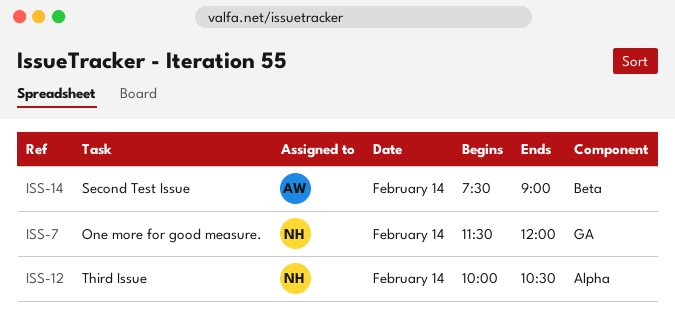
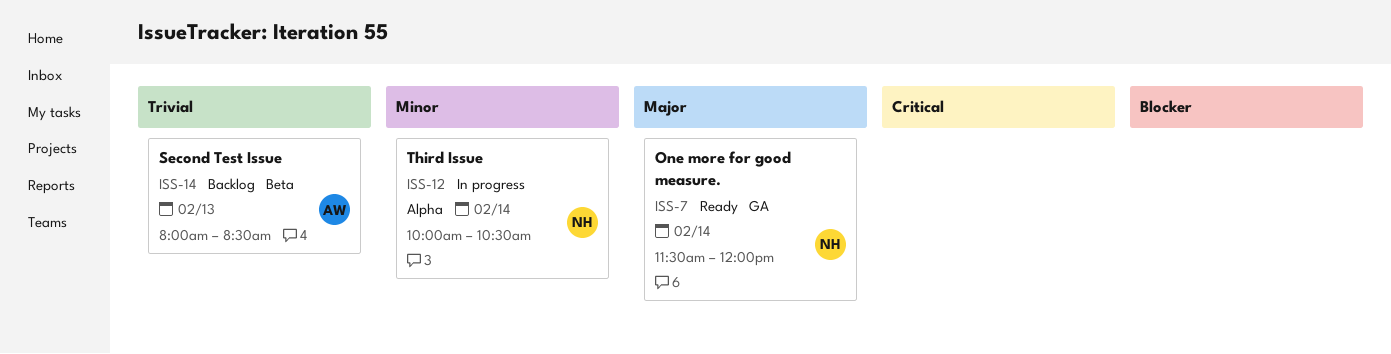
ISS-14, day: Feb 14 -> Feb 13
ISS-14, begins: 07:30 -> 08:00
ISS-14, ends: 09:00 -> 08:30

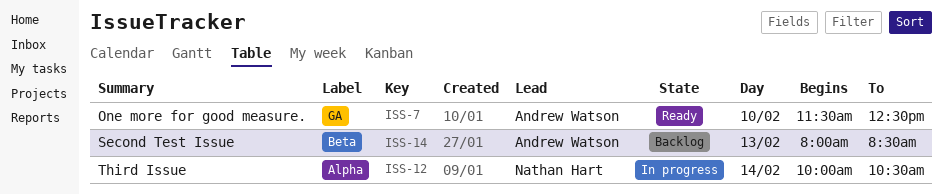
ISS-7, owner: Nathan Hart -> Andrew Watson
ISS-7, day: Feb 14 -> Feb 10
ISS-7, ends: 12:00 -> 12:30

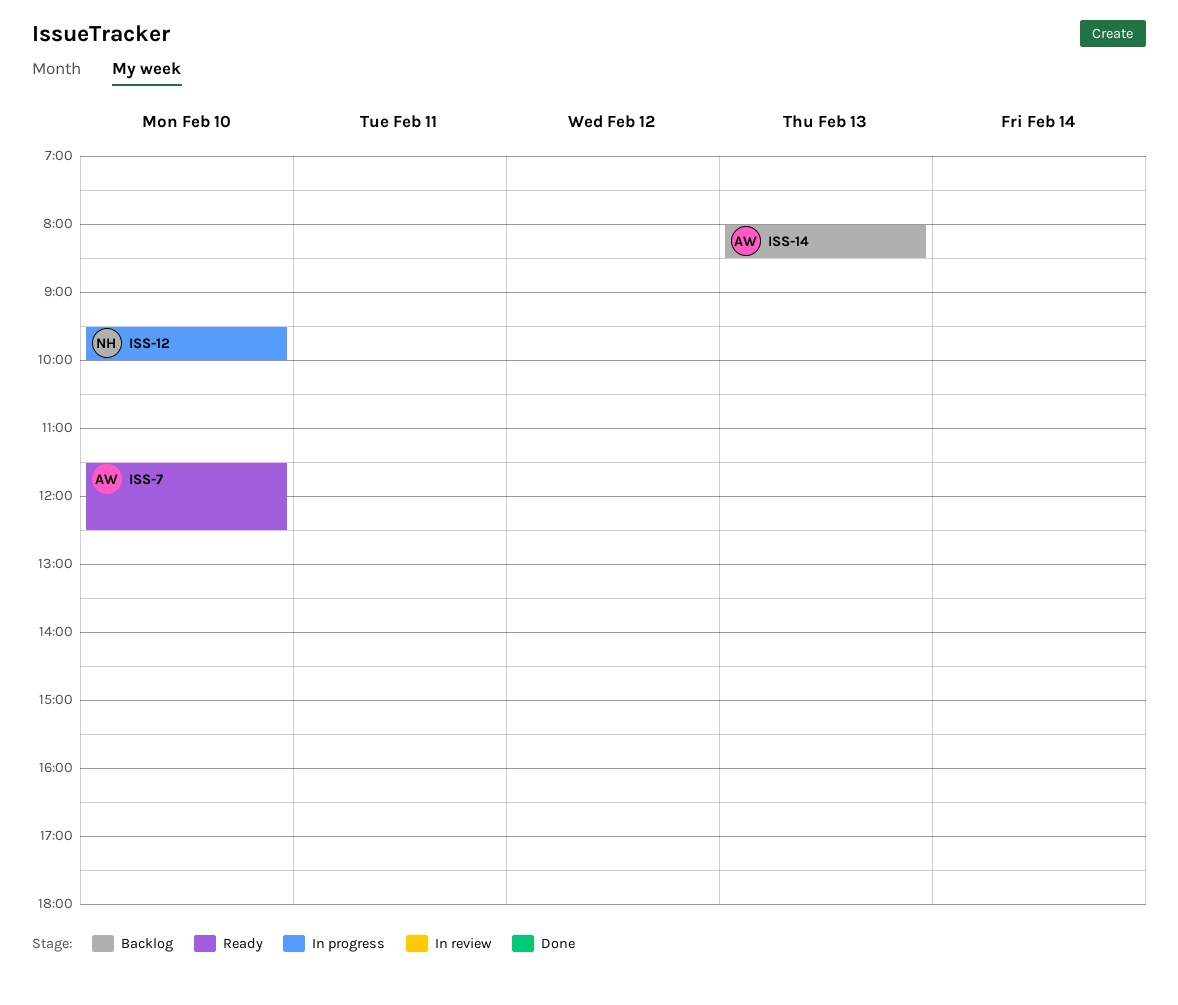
ISS-12, day: Feb 14 -> Feb 10
ISS-12, begins: 10:00 -> 09:30
ISS-12, ends: 10:30 -> 10:00

